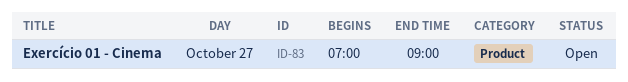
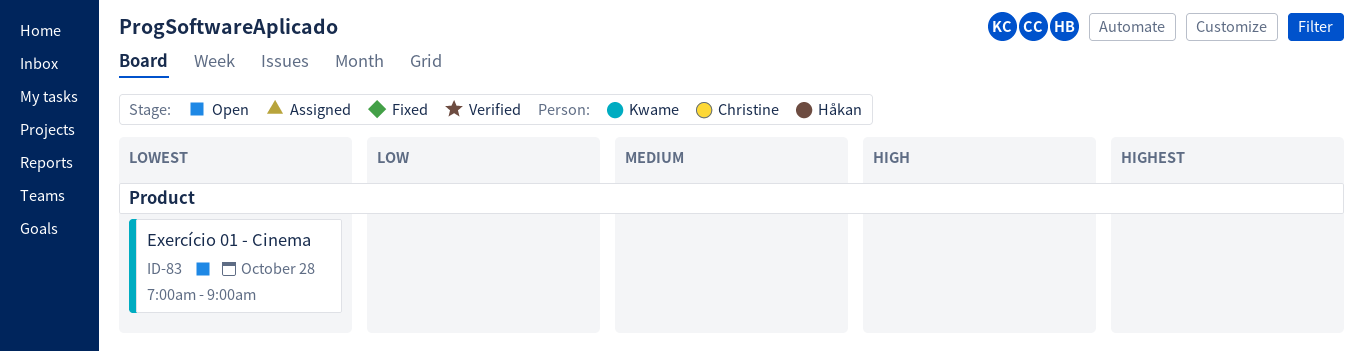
ID-83, day: Oct 27 -> Oct 28

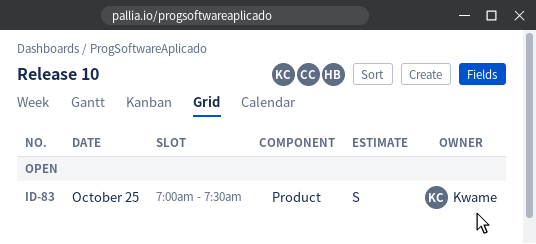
ID-83, day: Oct 28 -> Oct 25
ID-83, ends: 09:00 -> 07:30

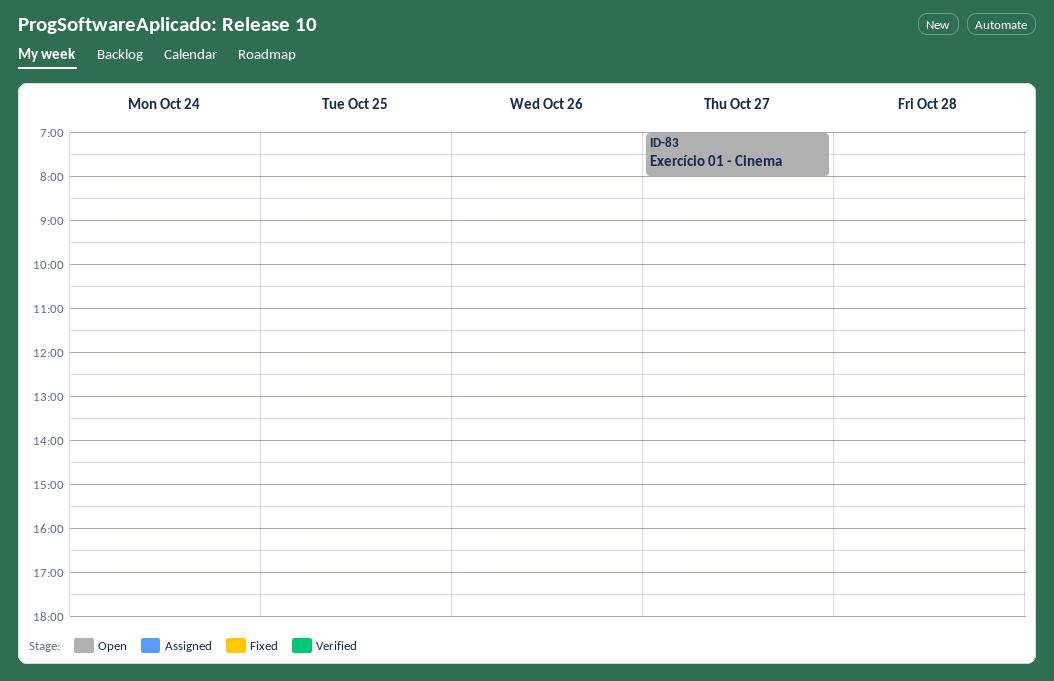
ID-83, day: Oct 25 -> Oct 27
ID-83, ends: 07:30 -> 08:00

